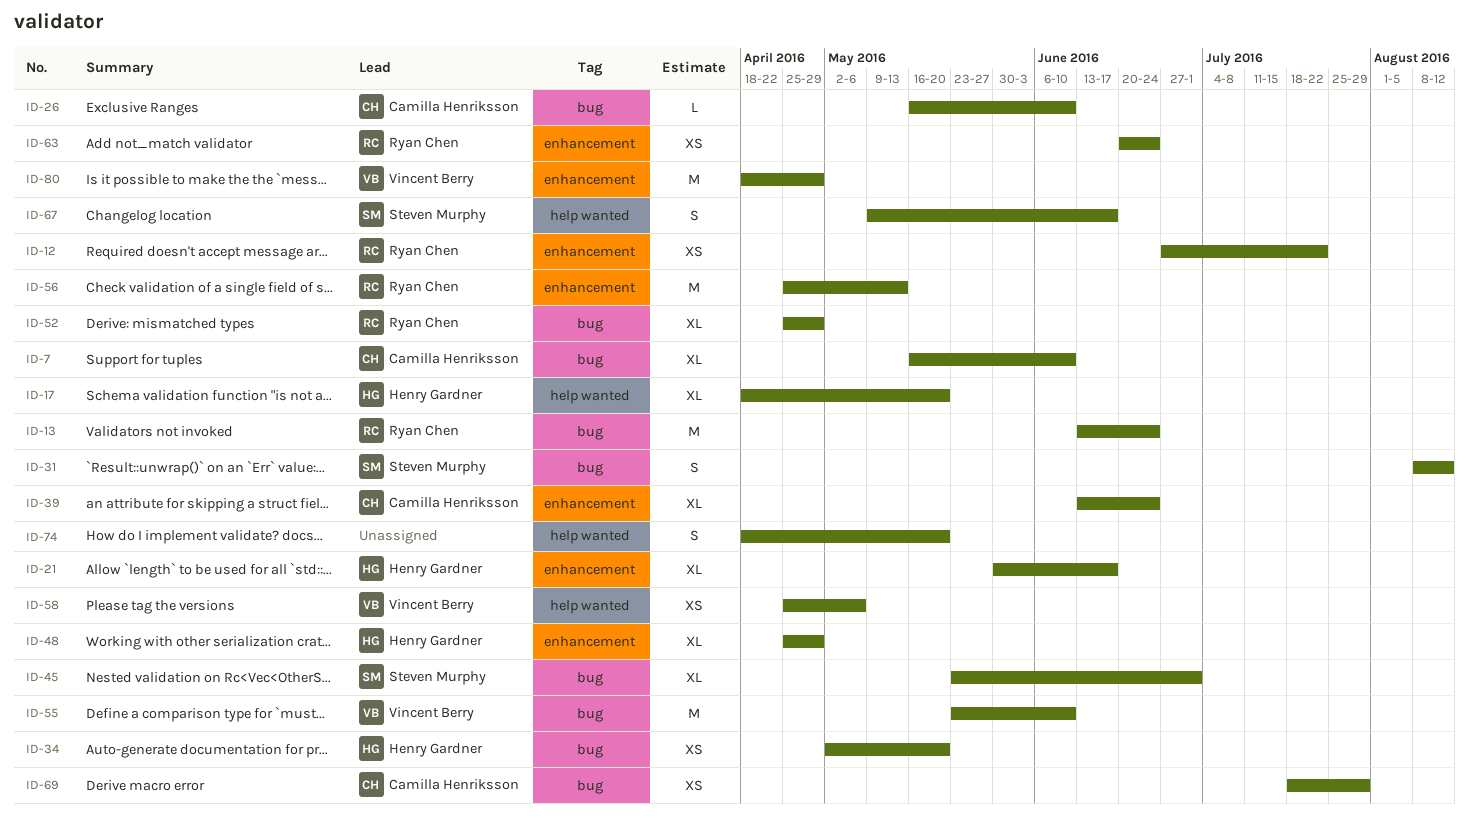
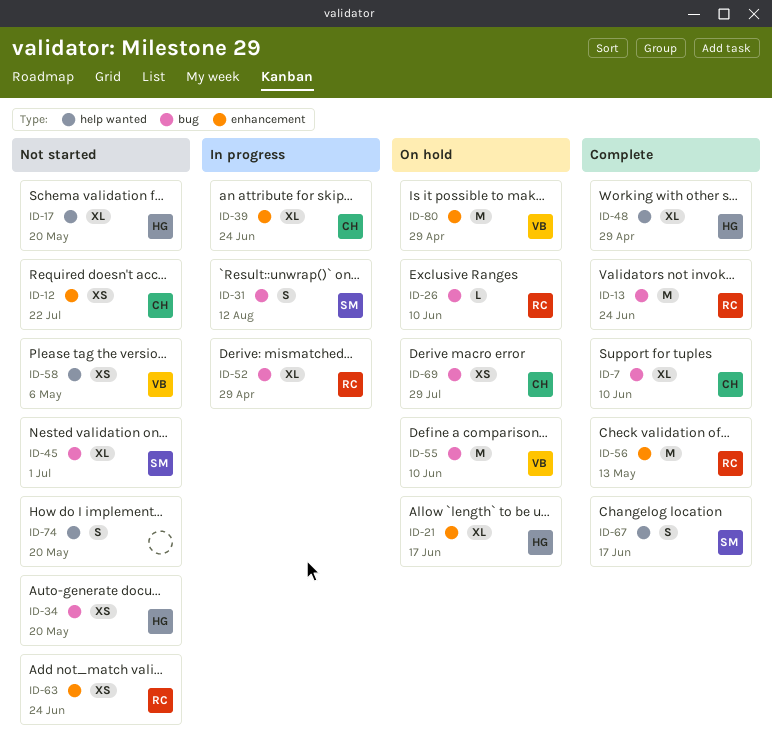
ID-12, owner: Ryan Chen -> Camilla Henriksson
ID-26, owner: Camilla Henriksson -> Ryan Chen
ID-48, label: enhancement -> help wanted

